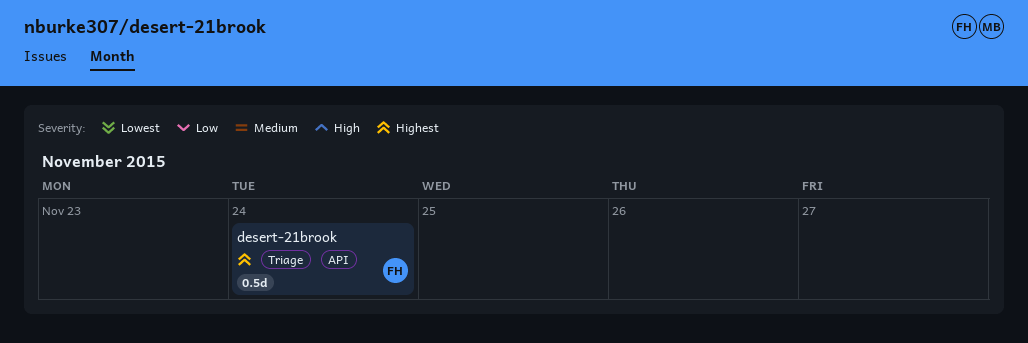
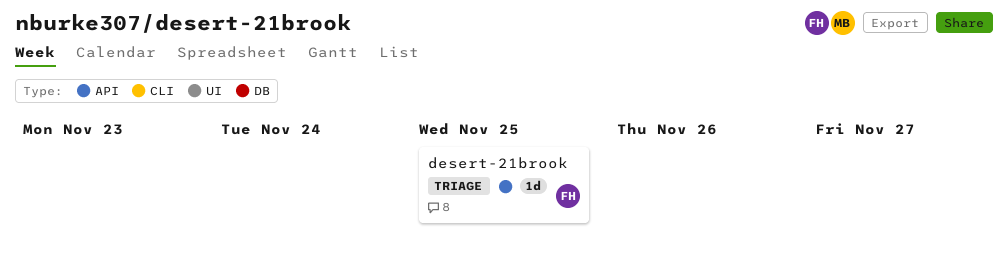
desert-21brook, estimate: 0.5d -> 1d
desert-21brook, due: Nov 24 -> Nov 25

